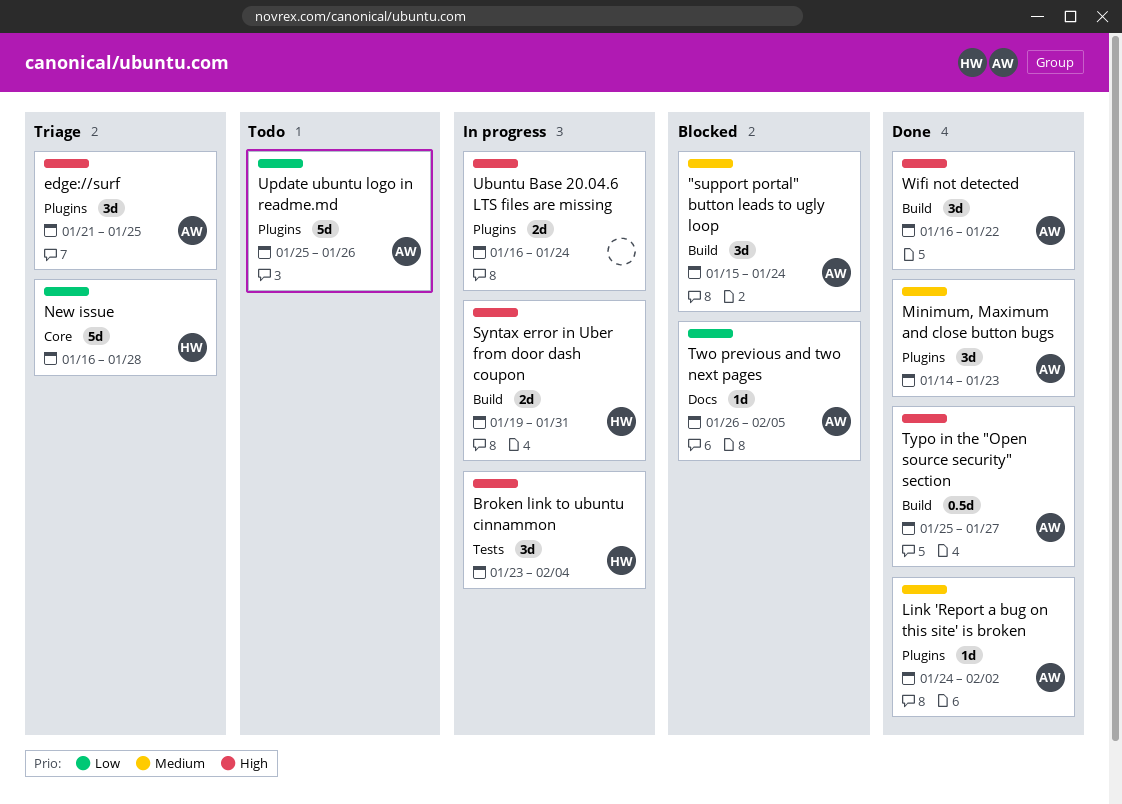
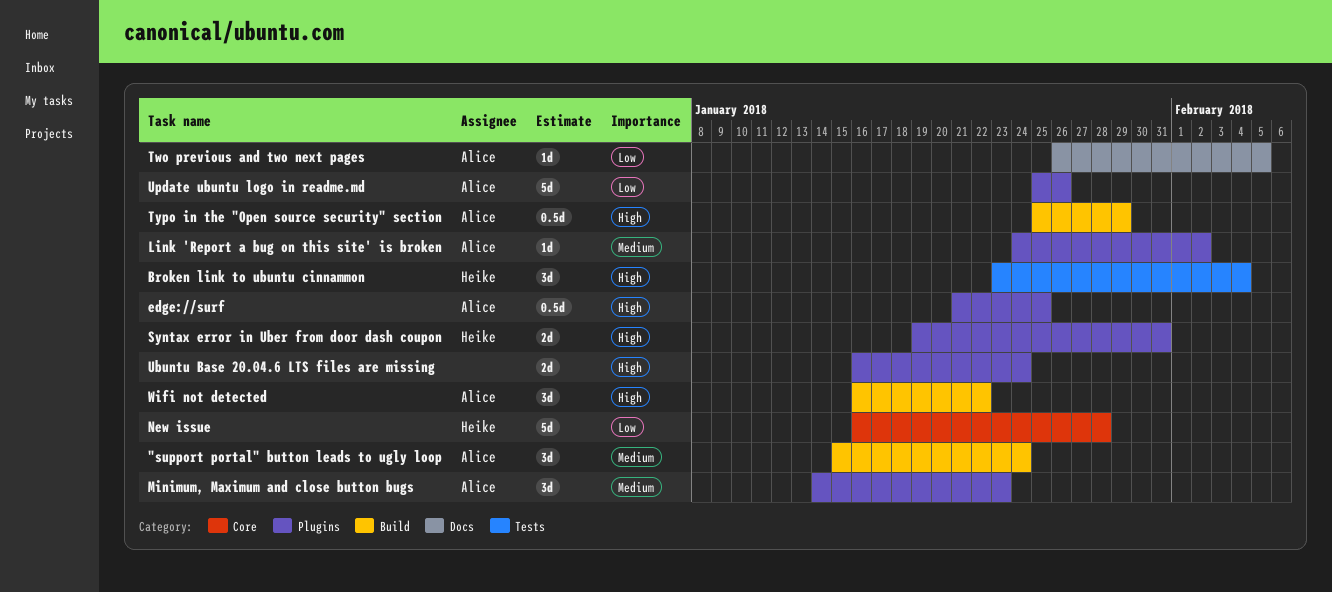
edge://surf, estimate: 3d -> 0.5d
Syntax error in Uber from door dash coupon, label: Build -> Plugins
Typo in the "Open source security" section, due: Jan 27 -> Jan 29

